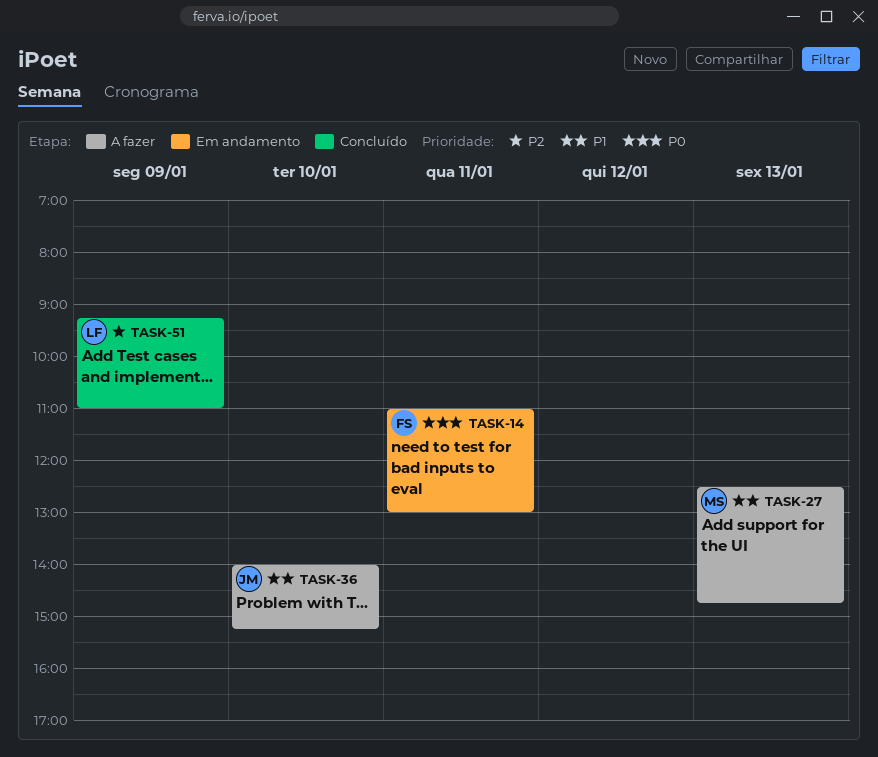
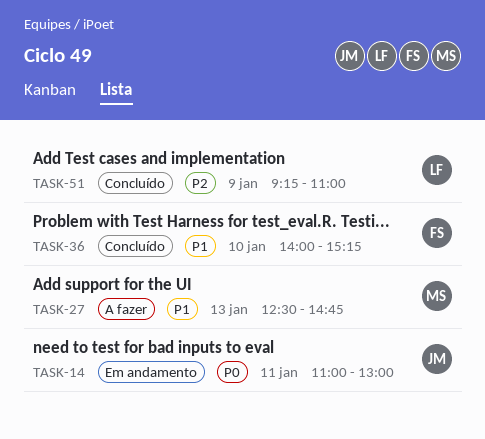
TASK-14, owner: FS -> JM
TASK-36, status: A fazer -> Concluído
TASK-36, owner: JM -> FS

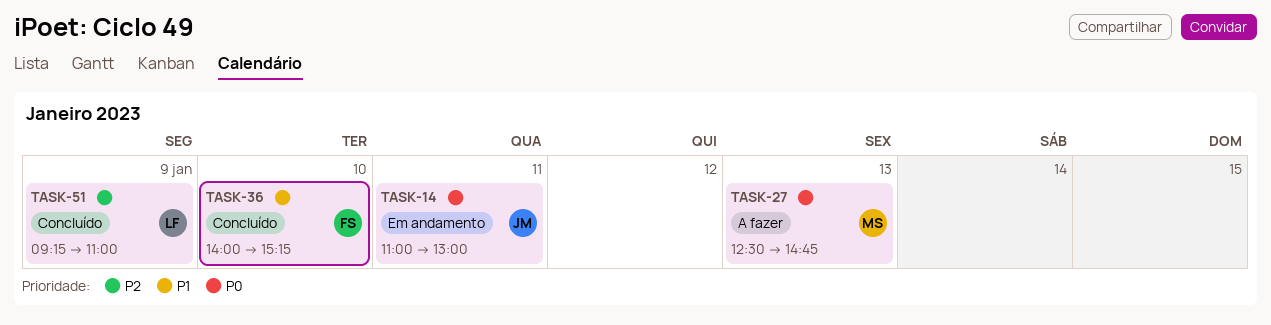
TASK-27, priority: P1 -> P0

